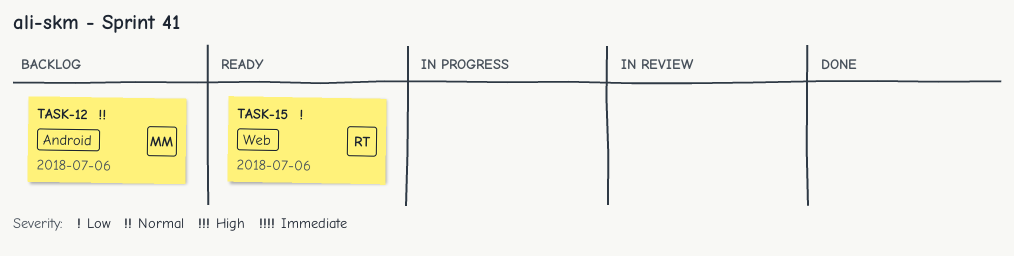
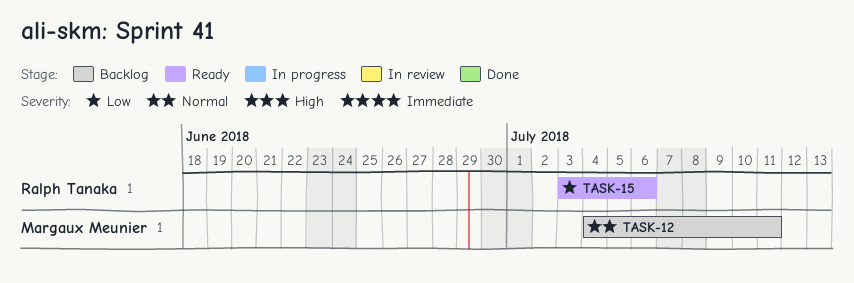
TASK-12, due: Jul 6 -> Jul 11

